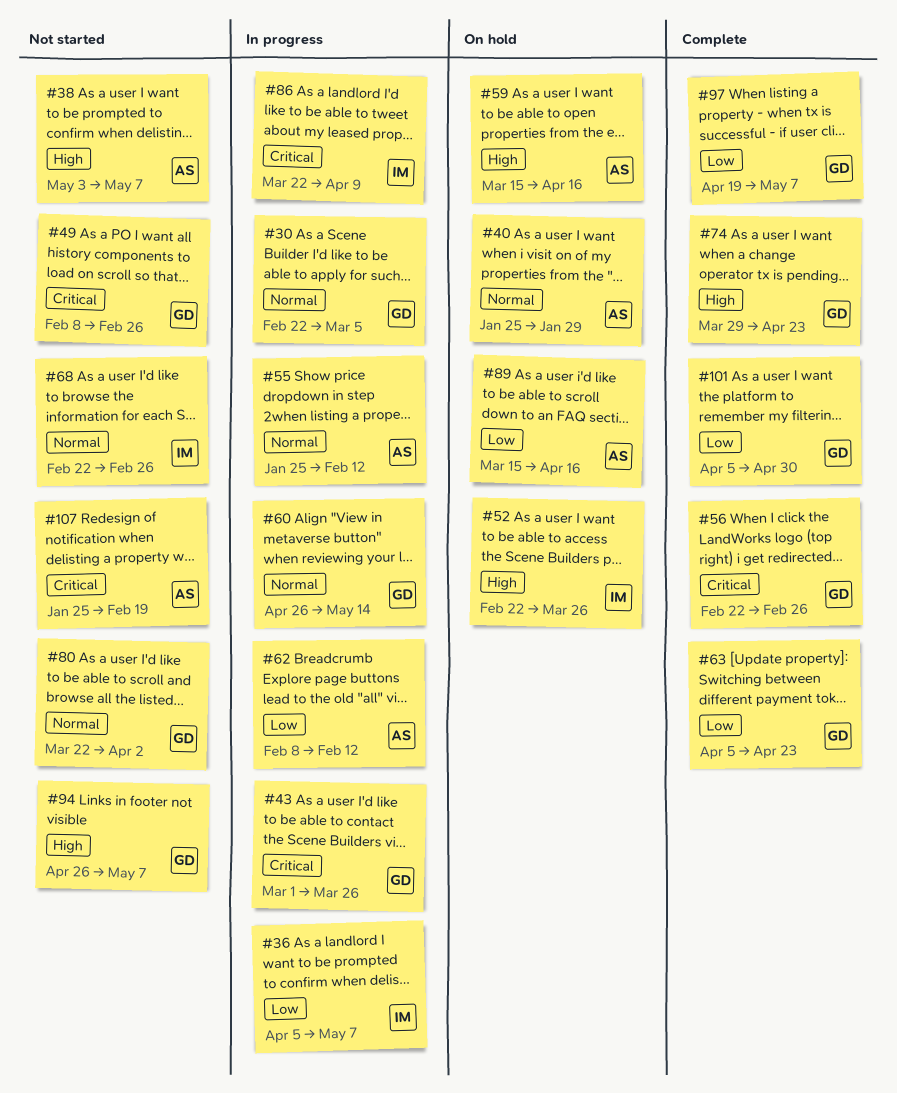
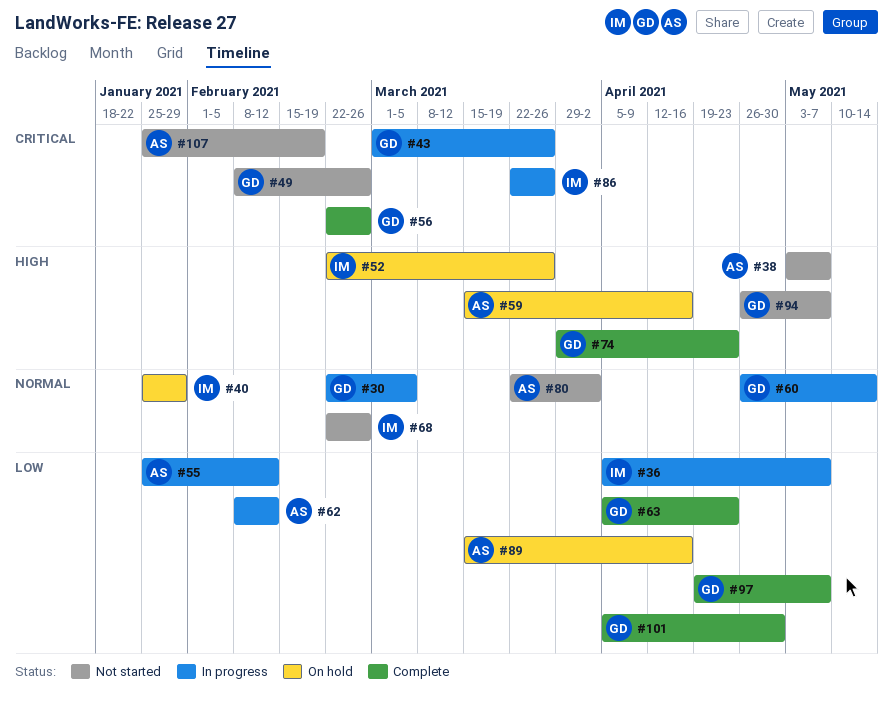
#40, owner: AS -> IM
#55, priority: Normal -> Low
#80, owner: GD -> AS
#86, due: Apr 9 -> Mar 26

